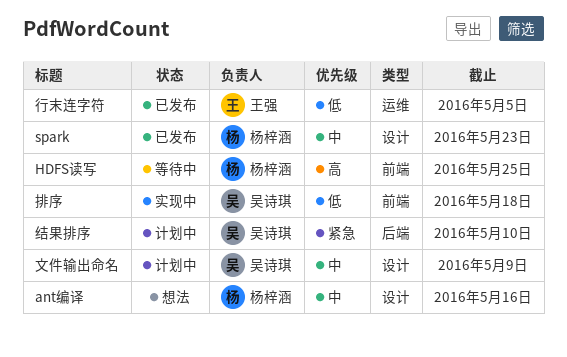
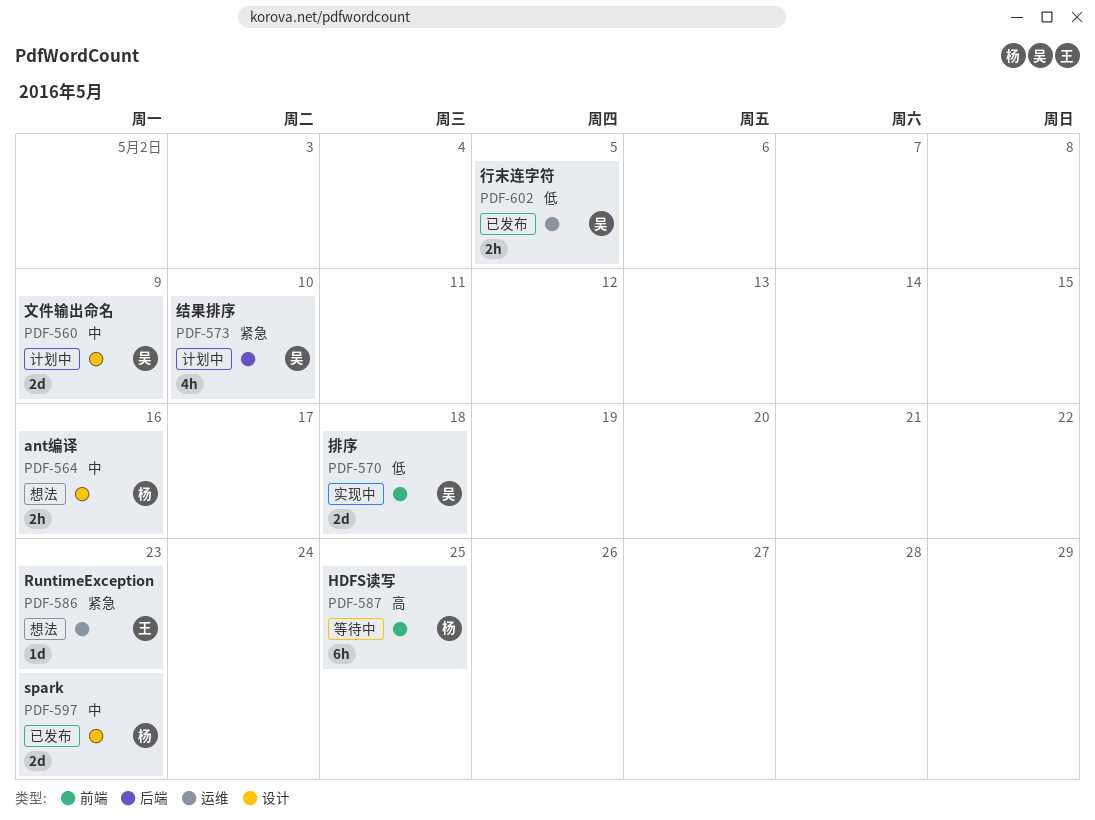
RuntimeException: none -> present
行末连字符, owner: 王强 -> 吴诗琪

